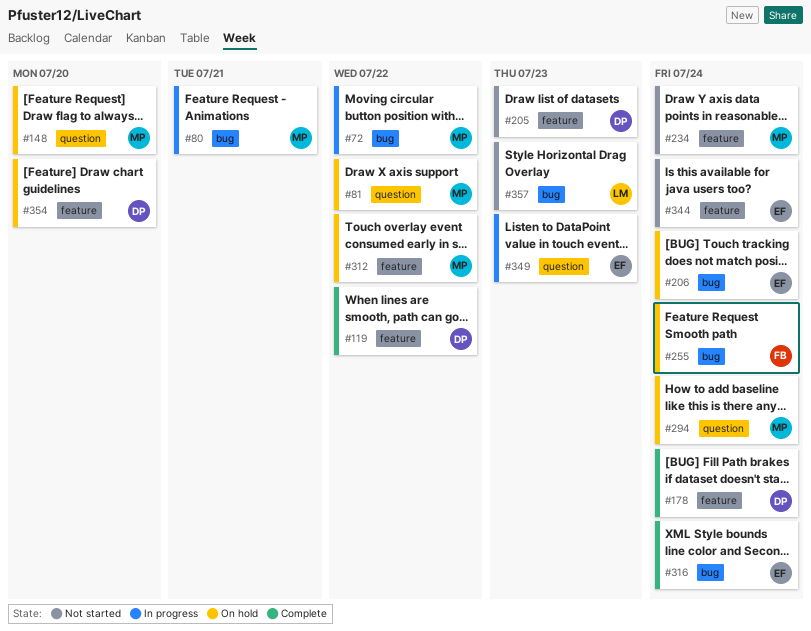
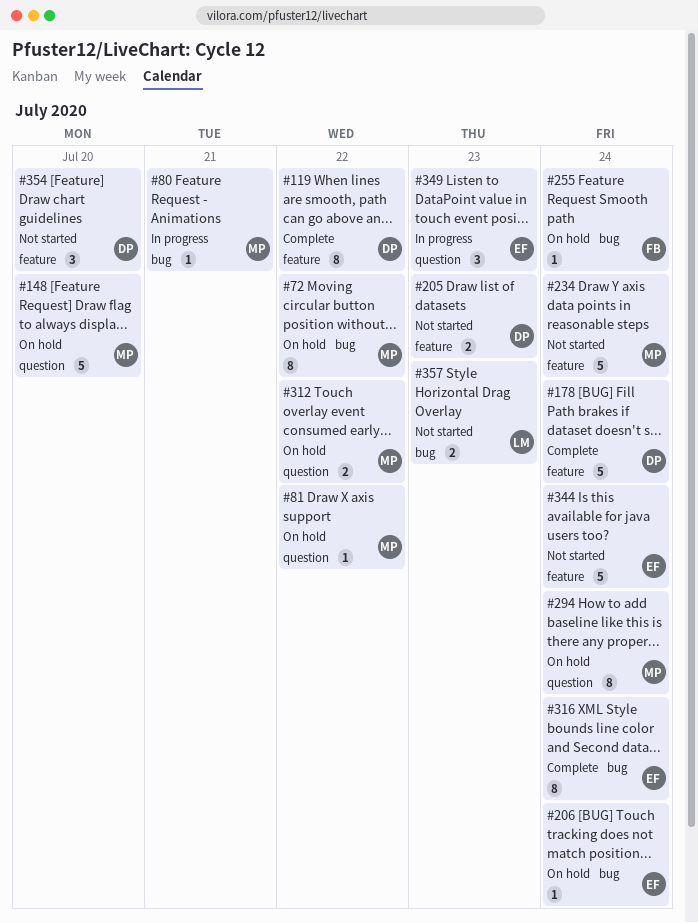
#72, status: In progress -> On hold
#312, label: feature -> question
#354, status: On hold -> Not started

